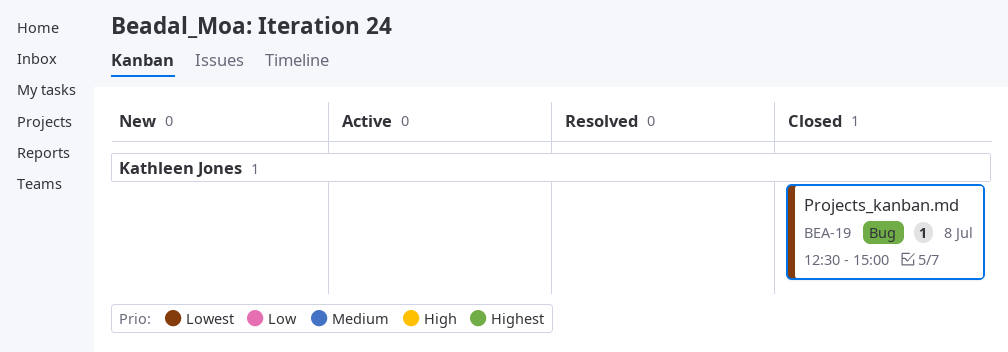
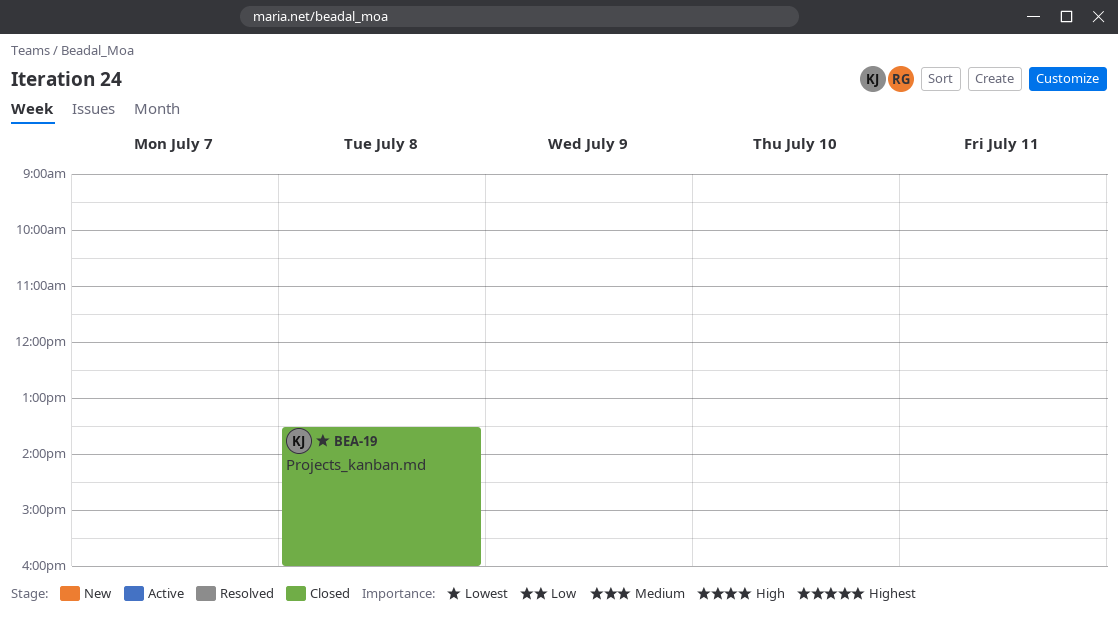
BEA-19, begins: 12:30 -> 13:30
BEA-19, ends: 15:00 -> 16:00

